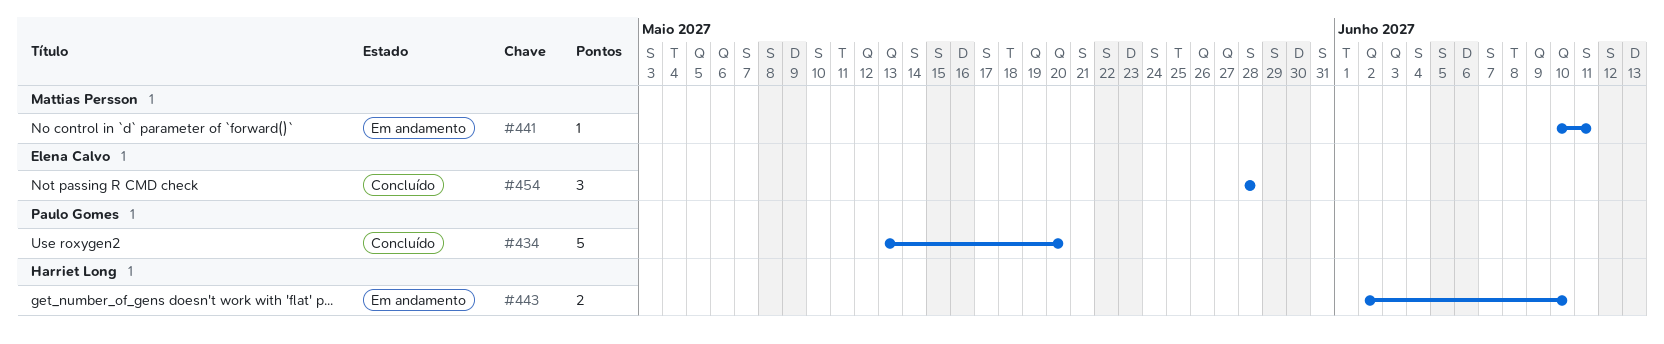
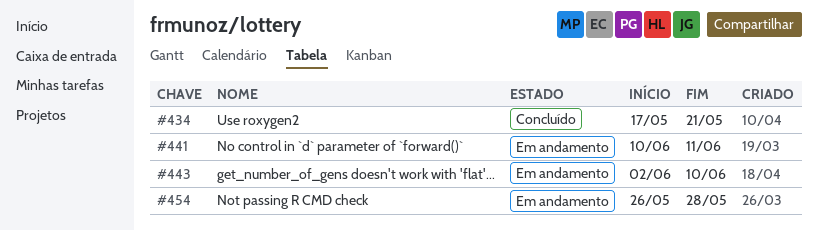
#434, start: May 13 -> May 17
#434, due: May 20 -> May 21
#454, status: Concluído -> Em andamento
#454, start: May 28 -> May 26

